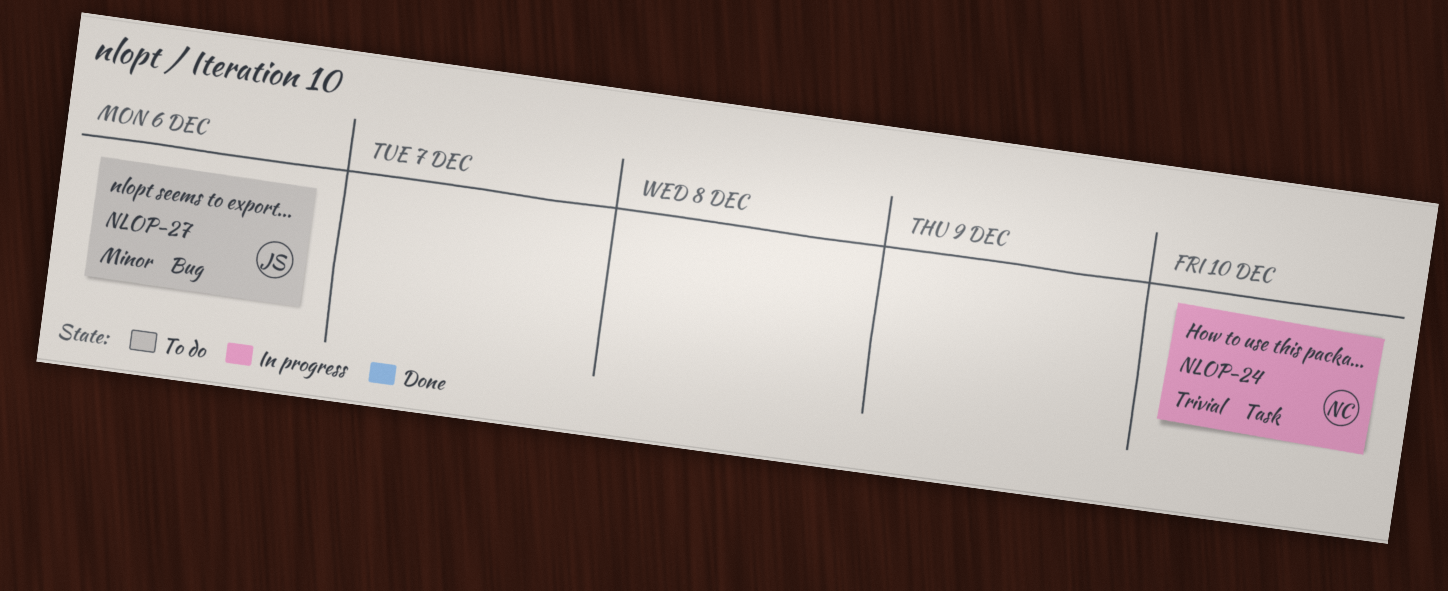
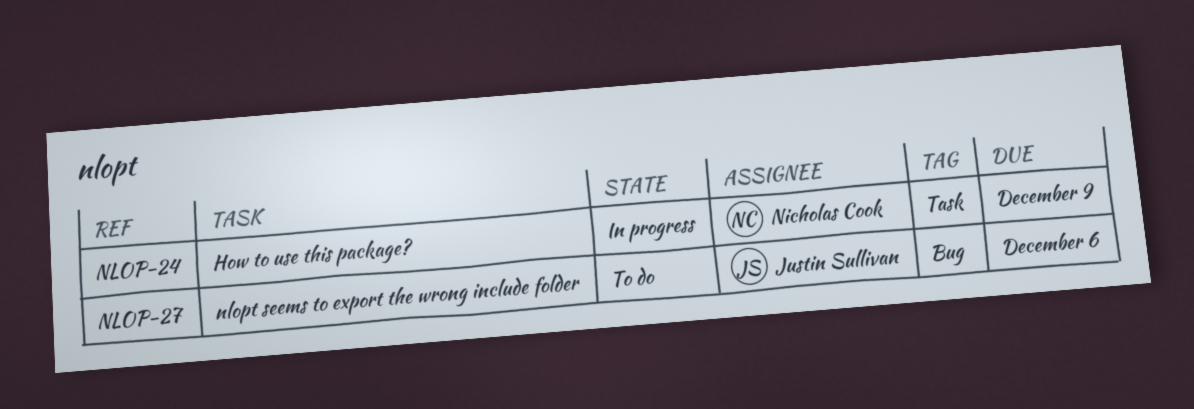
NLOP-24, due: Dec 10 -> Dec 9

